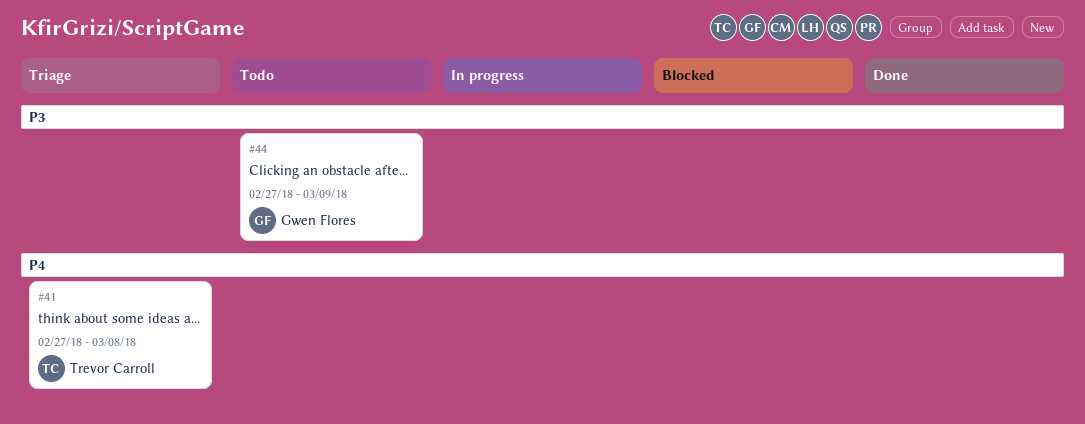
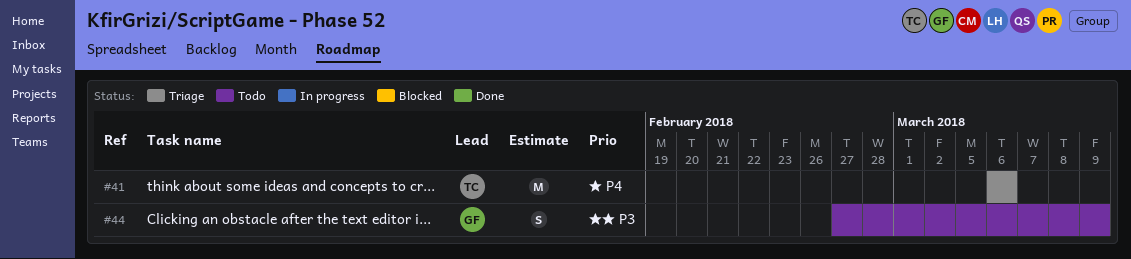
#41, start: Feb 27 -> Mar 6
#41, due: Mar 8 -> Mar 6

